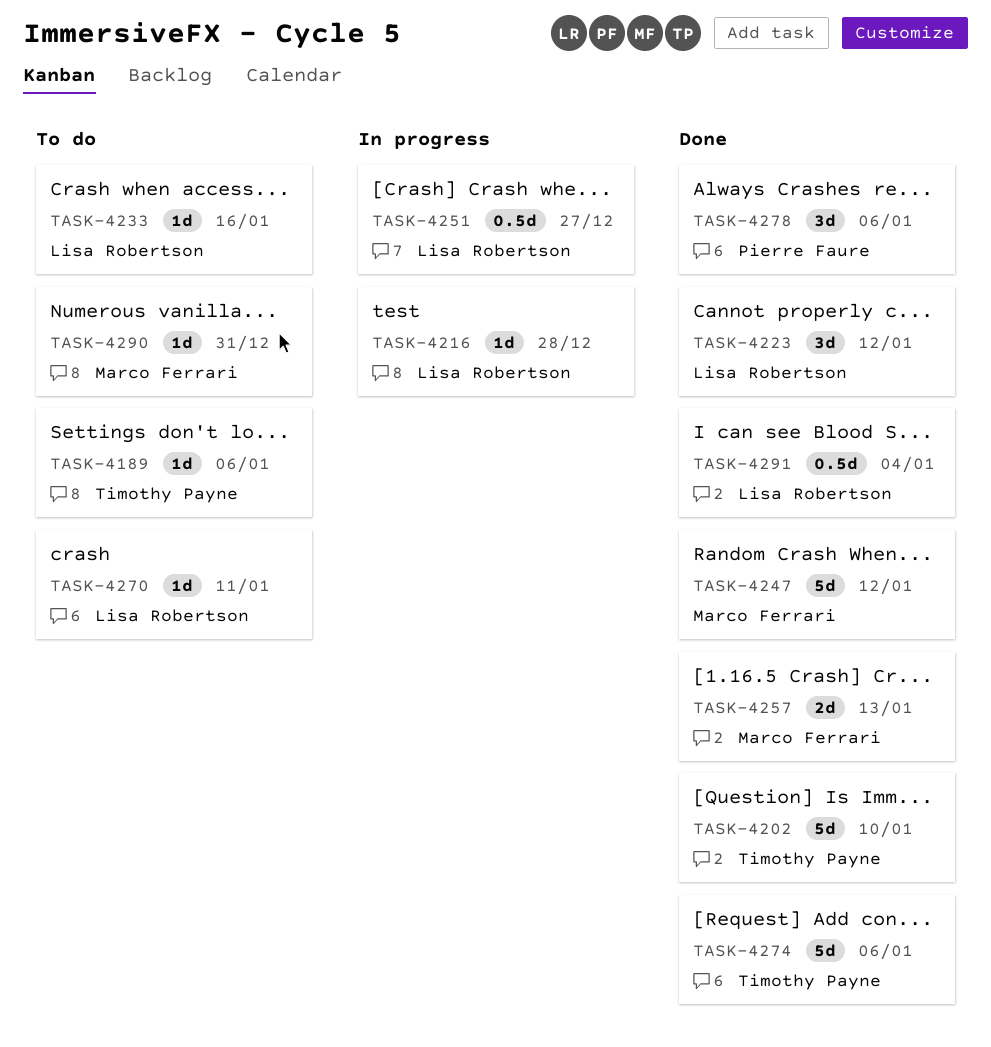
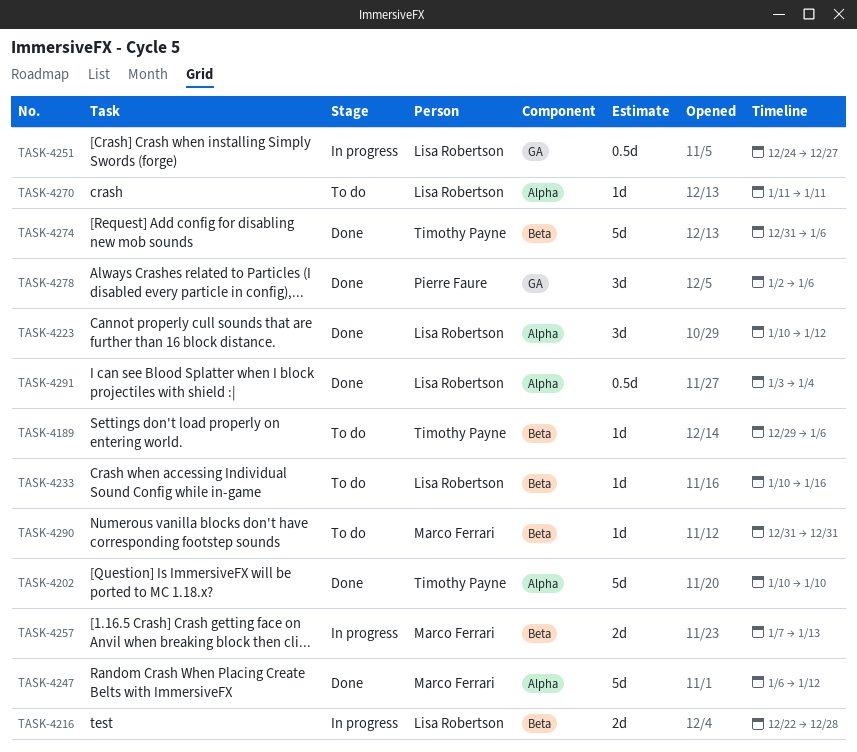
TASK-4216, estimate: 1d -> 2d
TASK-4257, status: Done -> In progress

